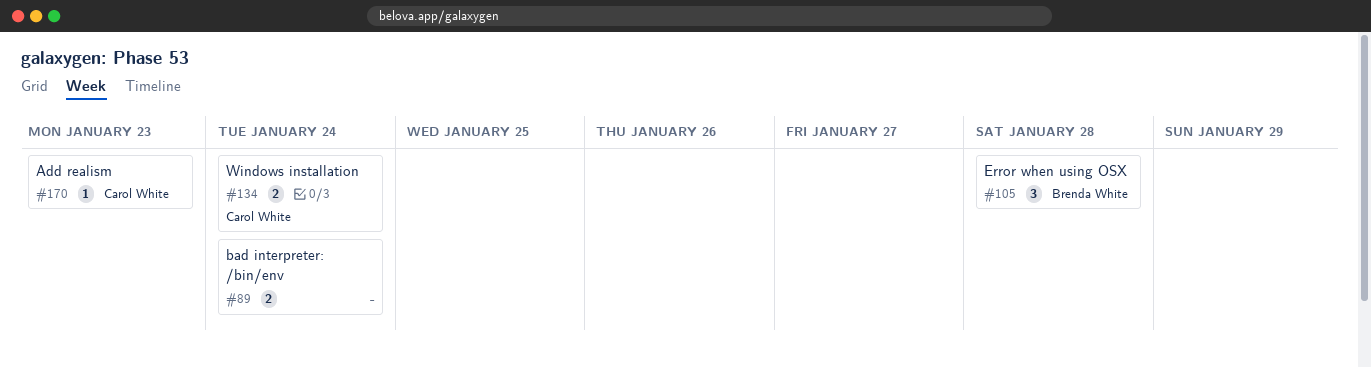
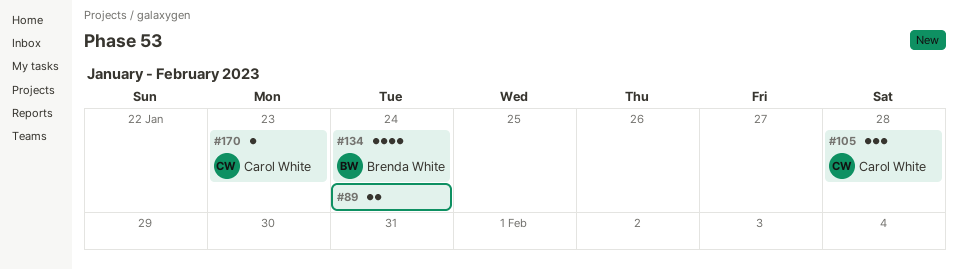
#105, owner: Brenda White -> Carol White
#134, owner: Carol White -> Brenda White
#134, estimate: 2 -> 4

